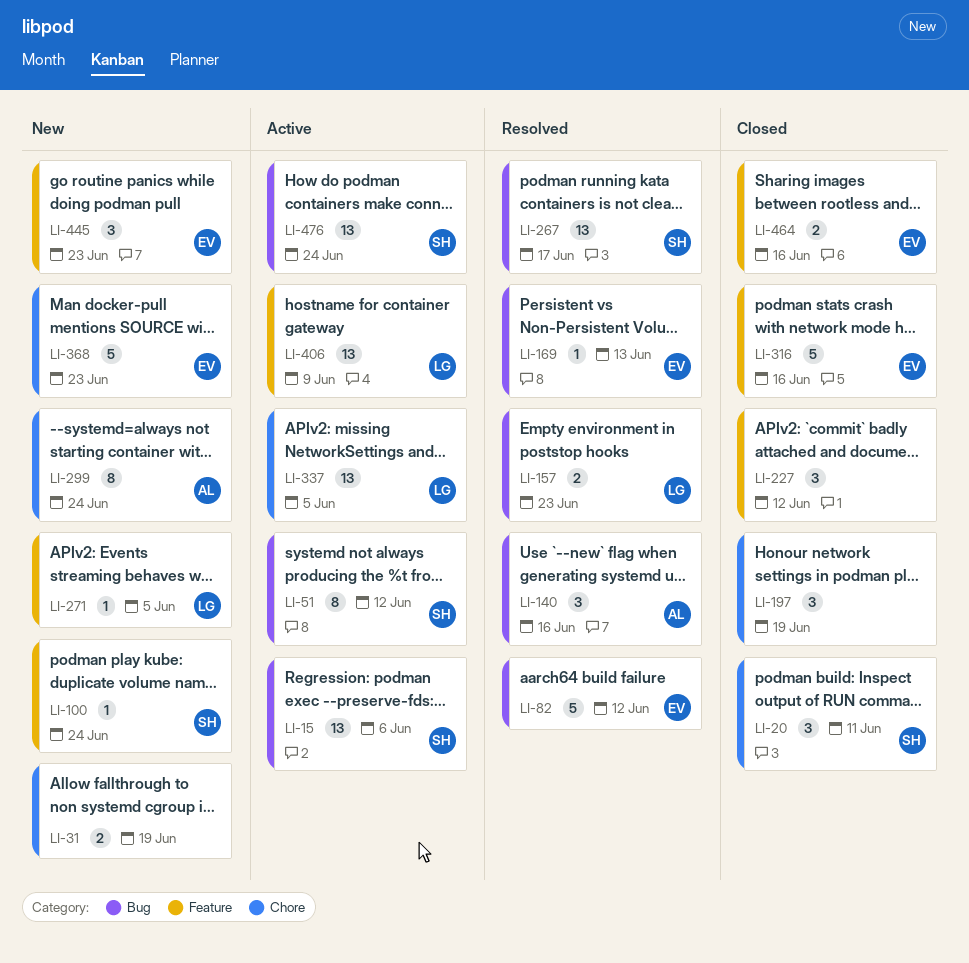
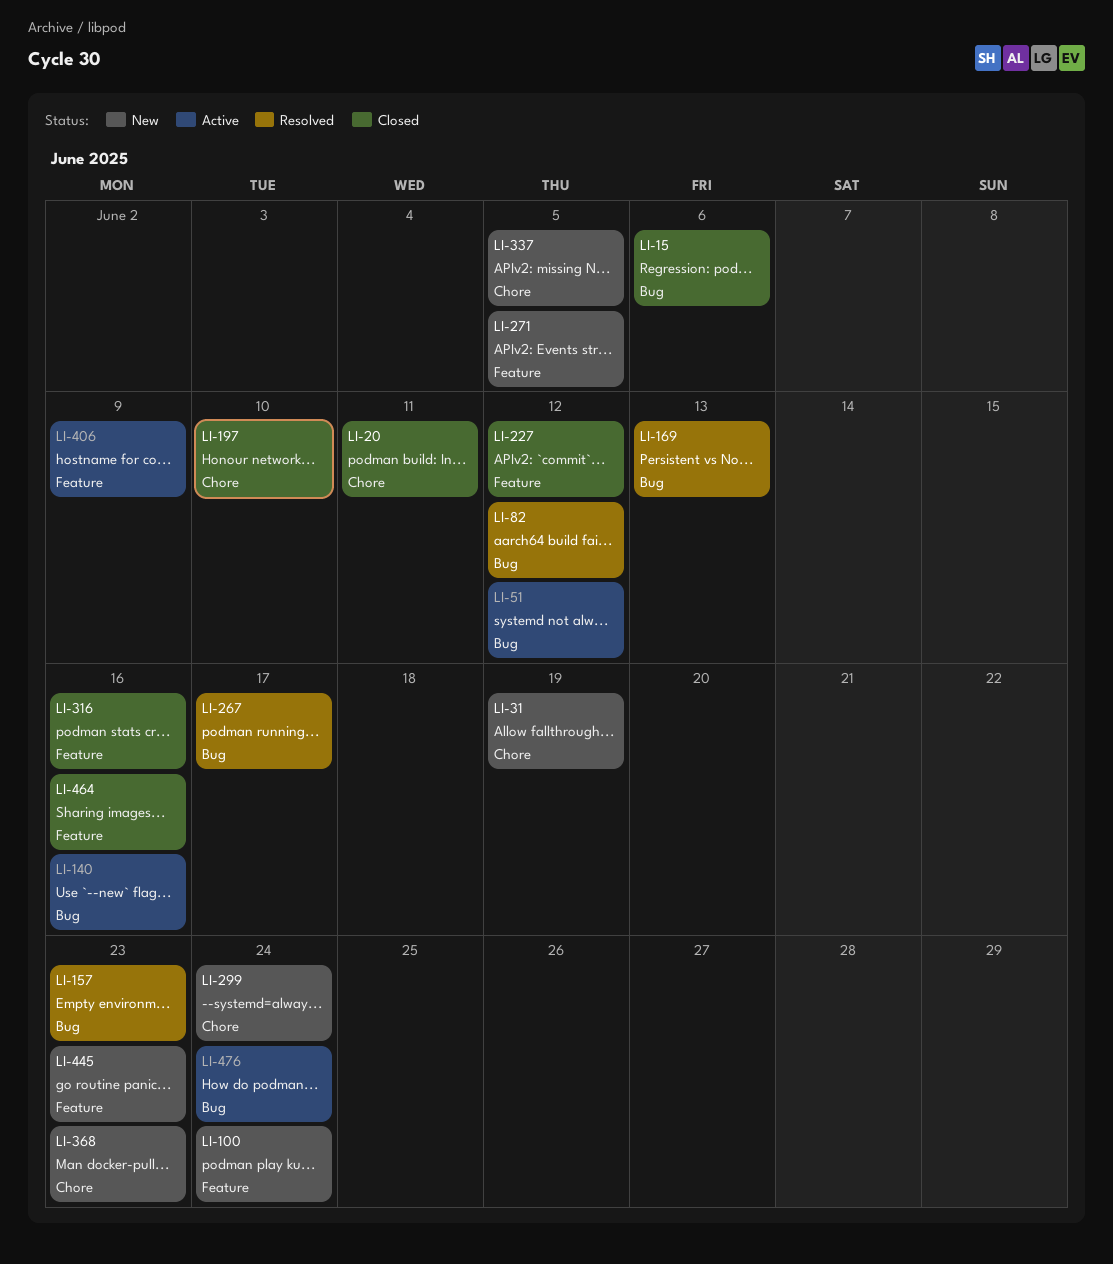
LI-15, status: Active -> Closed
LI-140, status: Resolved -> Active
LI-197, due: Jun 19 -> Jun 10
LI-337, status: Active -> New

